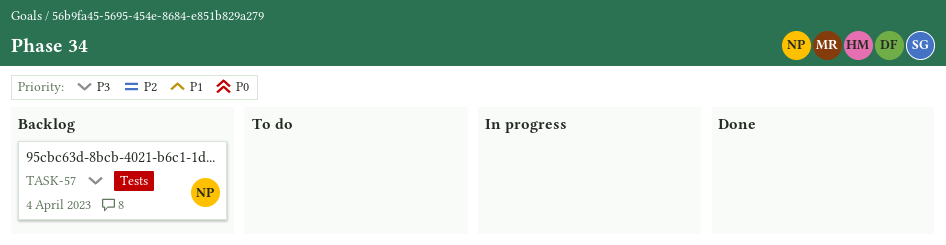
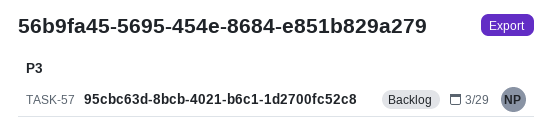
TASK-57, due: Apr 4 -> Mar 29

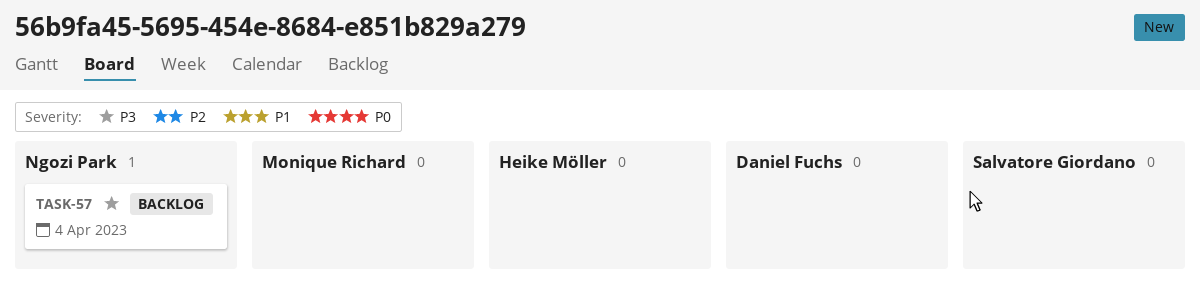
TASK-57, due: Mar 29 -> Apr 4

